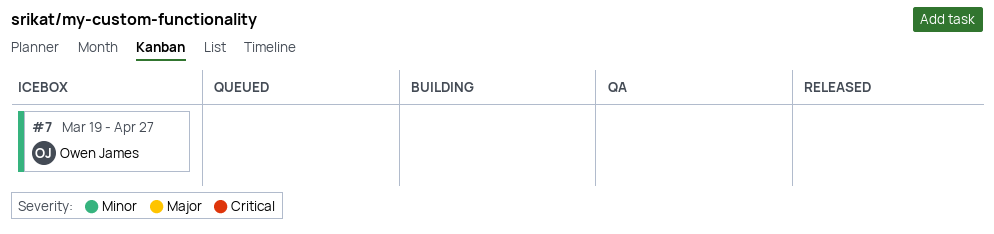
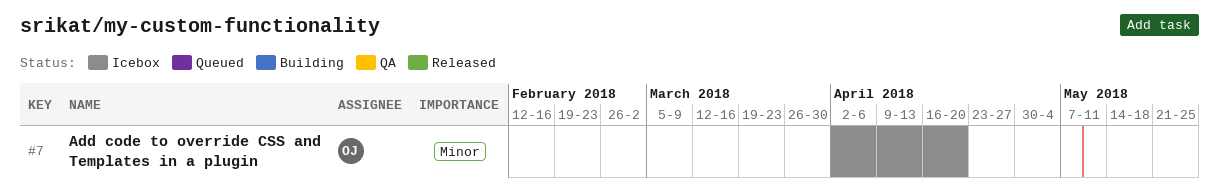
#7, start: Mar 19 -> Apr 2
#7, due: Apr 27 -> Apr 20

